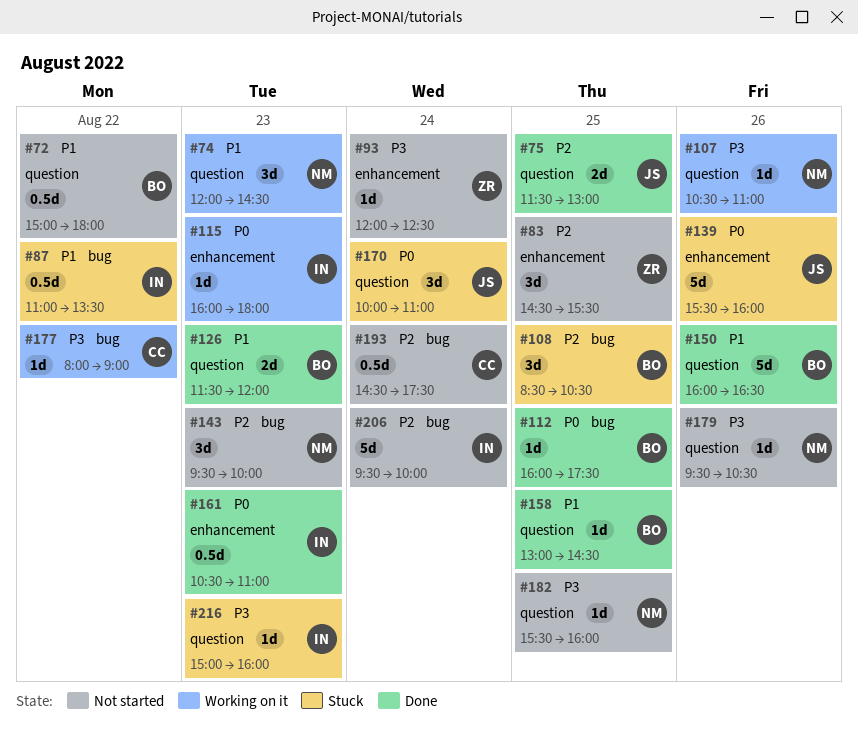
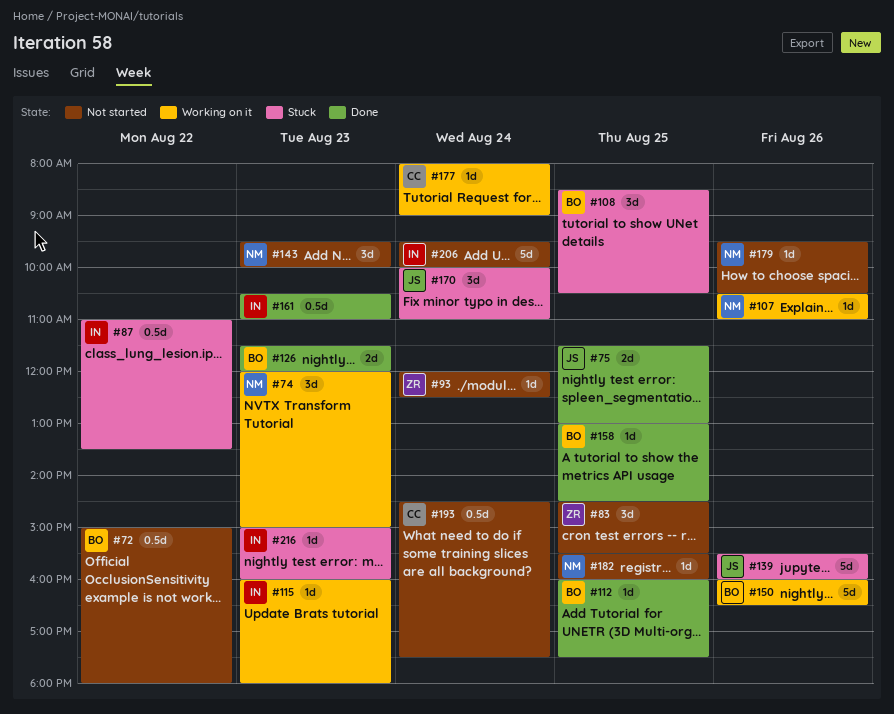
#74, ends: 14:30 -> 15:00
#150, status: Done -> Working on it
#177, day: Aug 22 -> Aug 24

